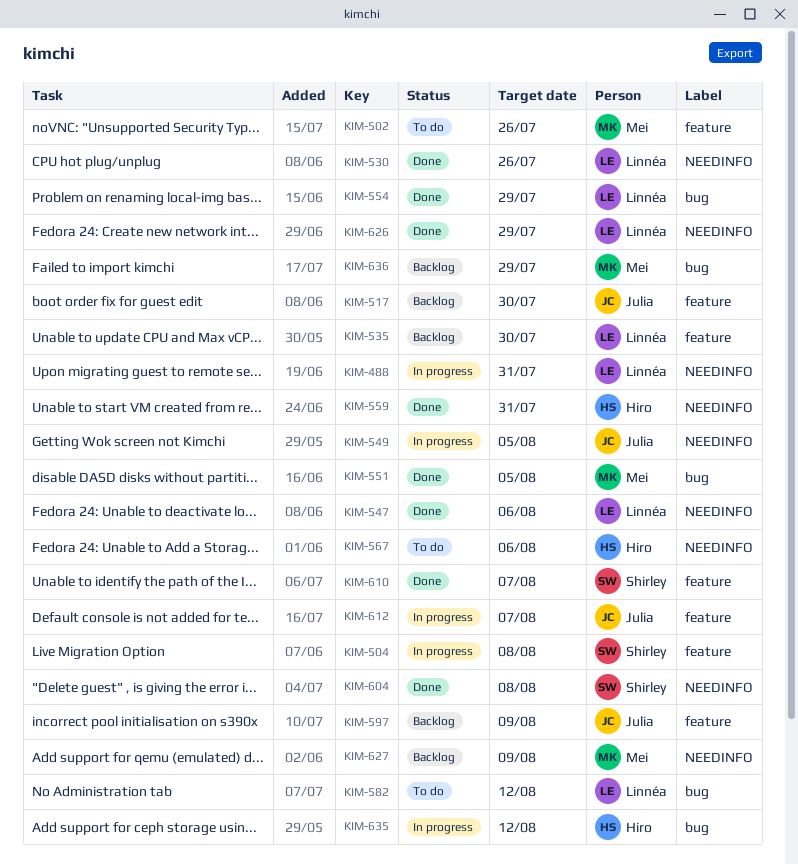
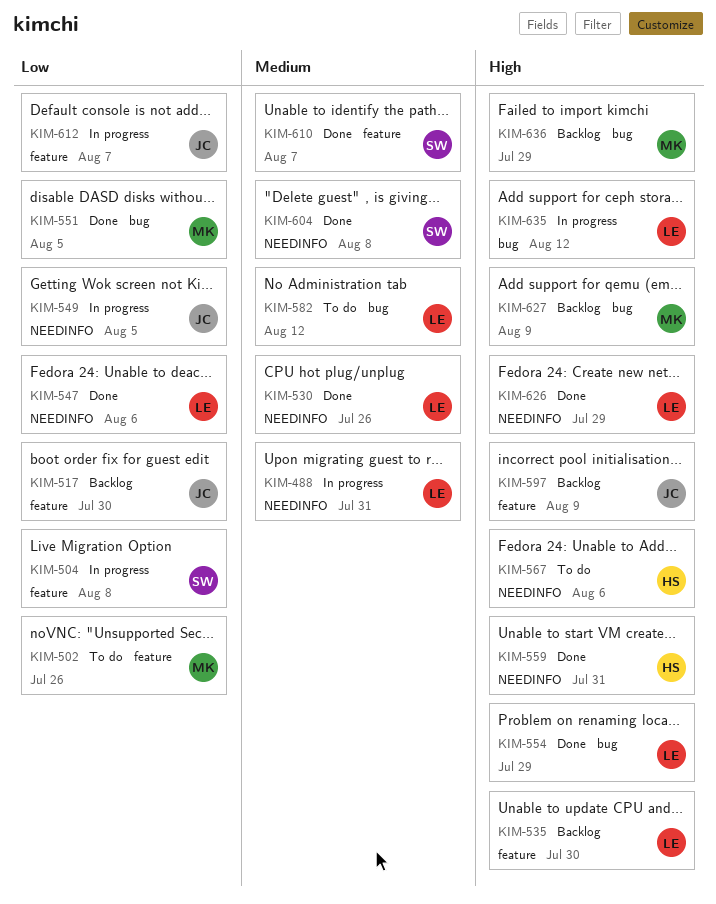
KIM-627, label: NEEDINFO -> bug
KIM-635, owner: Hiro -> Linnéa

